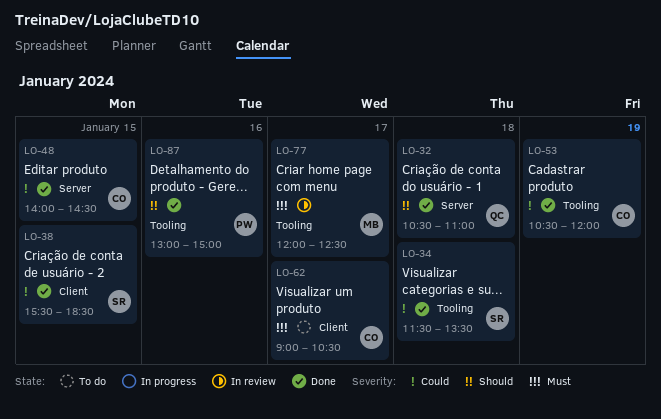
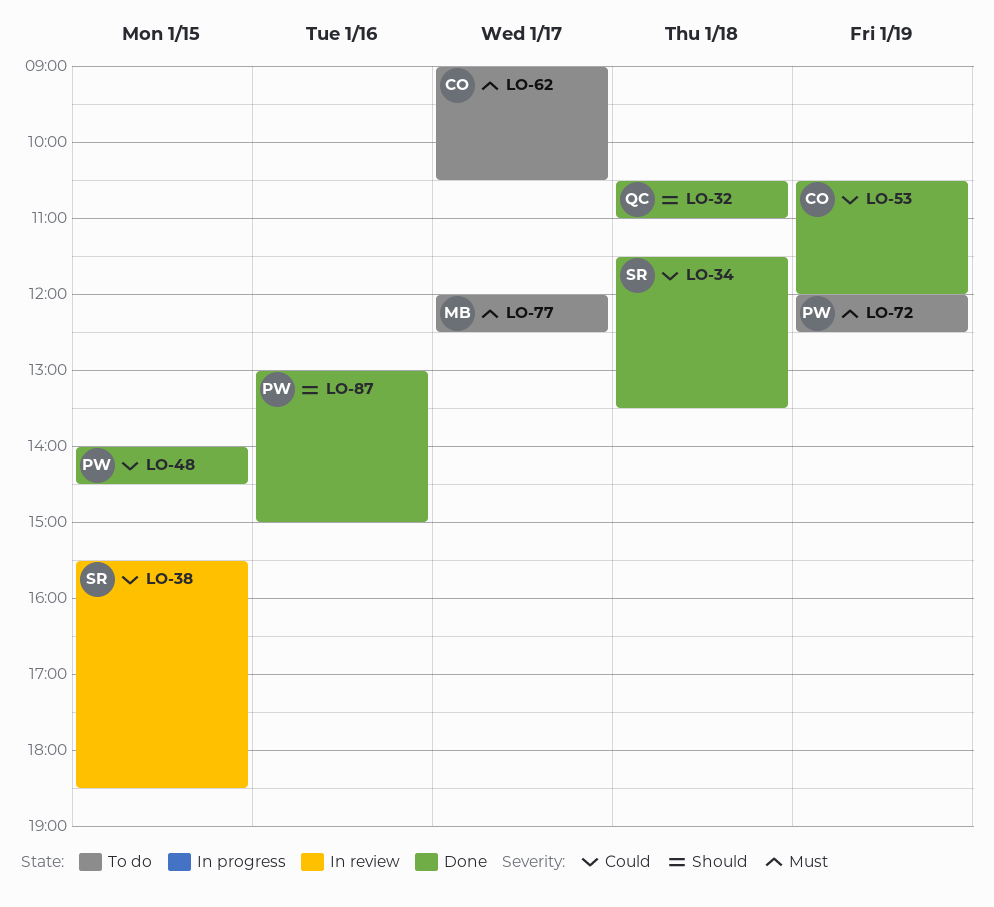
LO-38, status: Done -> In review
LO-48, owner: CO -> PW
LO-72: none -> present
LO-77, status: In review -> To do

